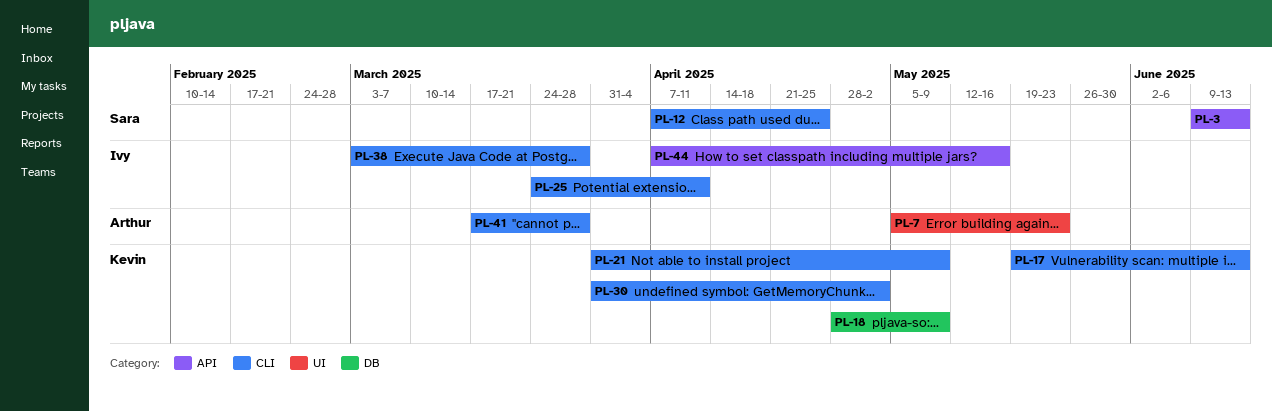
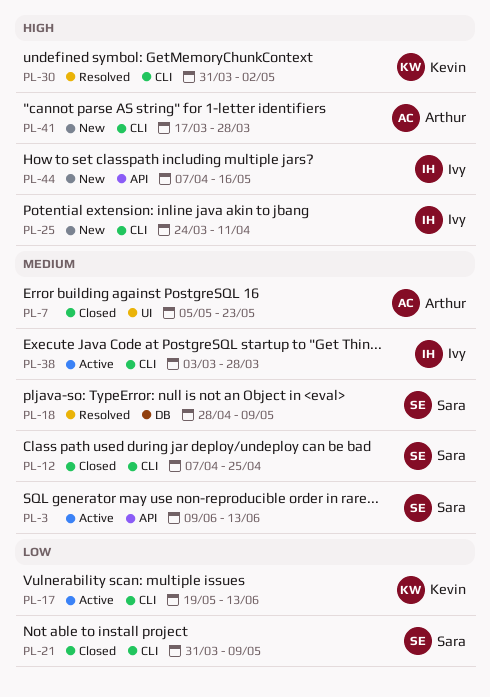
PL-18, owner: Kevin -> Sara
PL-21, owner: Kevin -> Sara

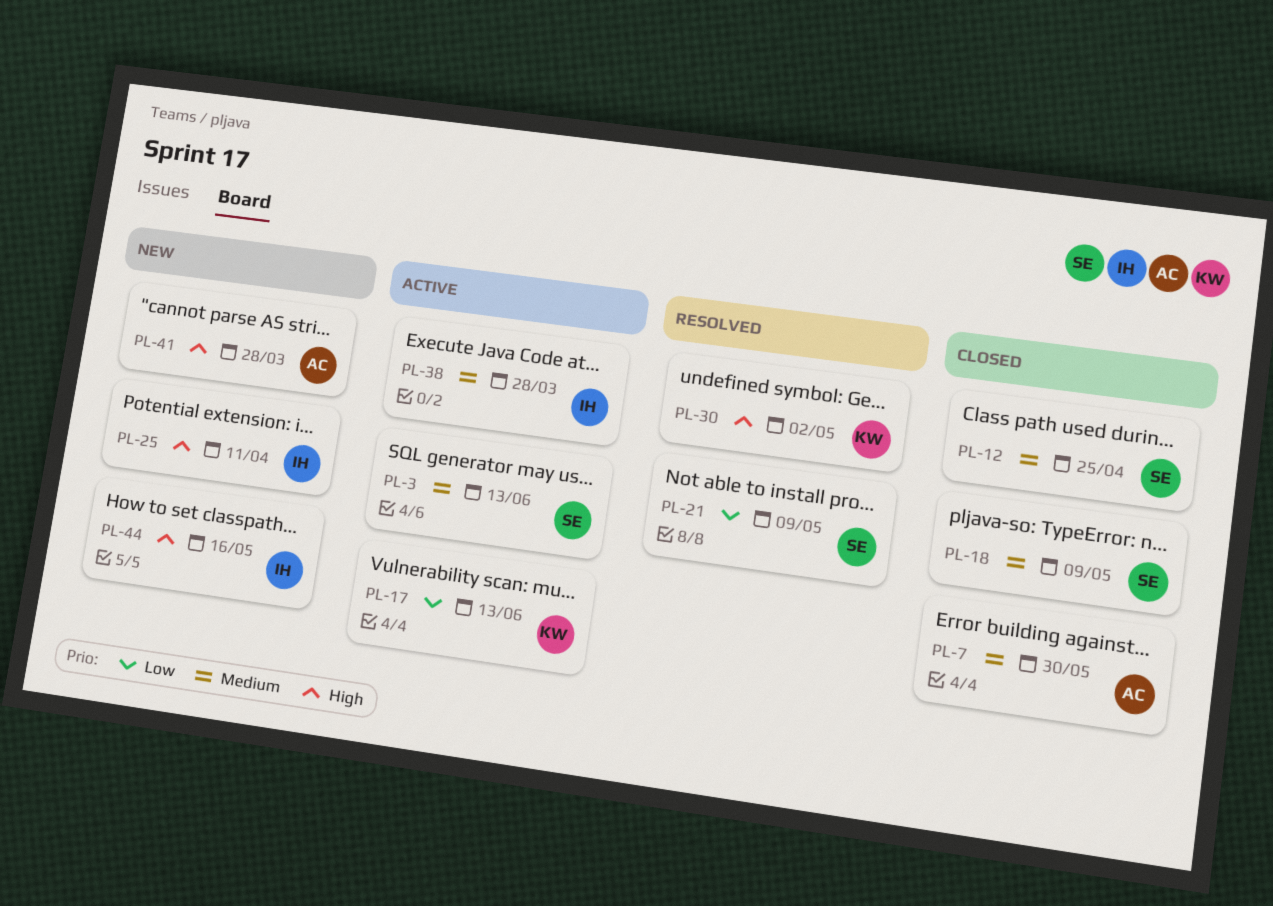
PL-7, due: May 23 -> May 30
PL-18, status: Resolved -> Closed
PL-21, status: Closed -> Resolved

